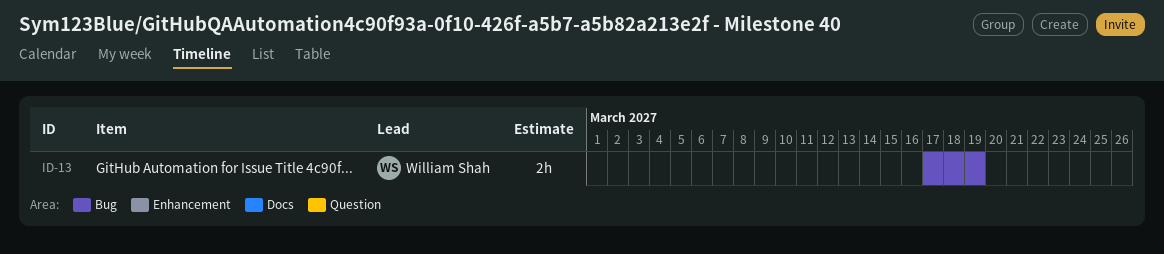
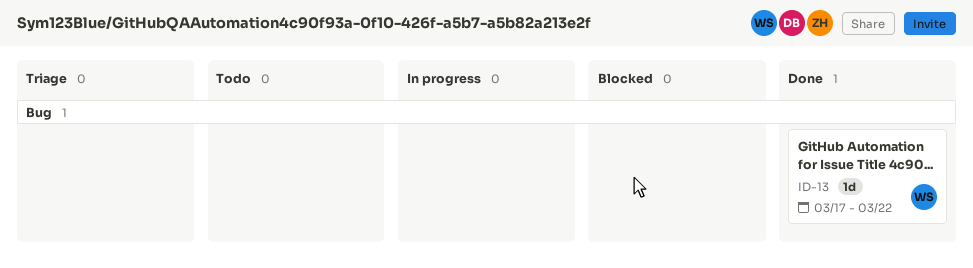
ID-13, estimate: 2h -> 1d
ID-13, due: Mar 19 -> Mar 22

